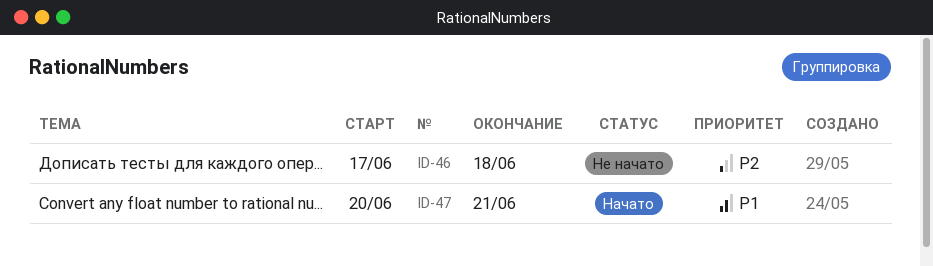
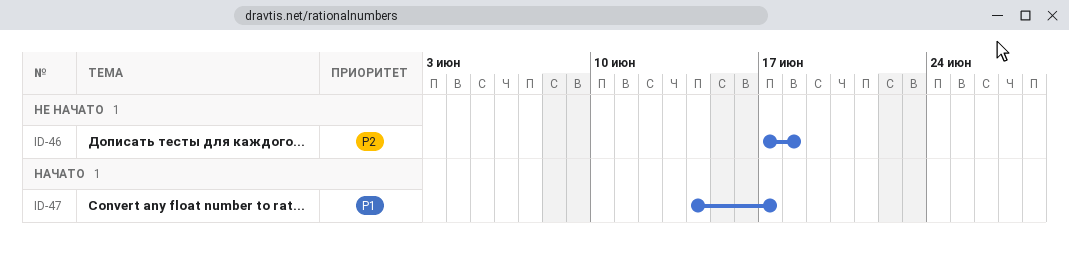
ID-47, start: Jun 20 -> Jun 14
ID-47, due: Jun 21 -> Jun 17

